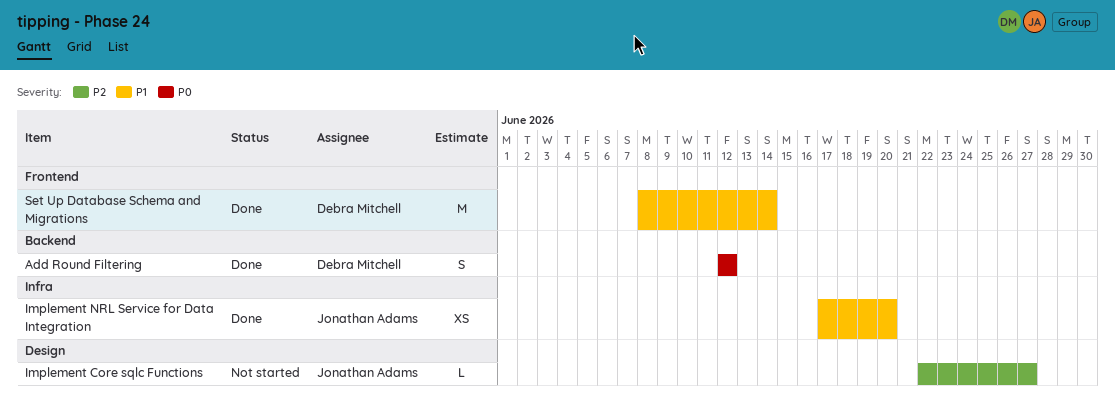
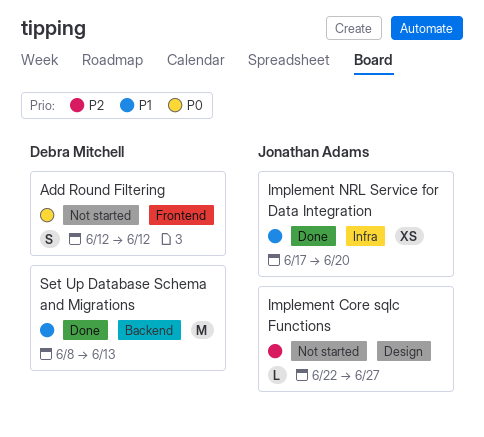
Add Round Filtering, status: Done -> Not started
Add Round Filtering, label: Backend -> Frontend
Set Up Database Schema and Migrations, label: Frontend -> Backend
Set Up Database Schema and Migrations, due: Jun 14 -> Jun 13

